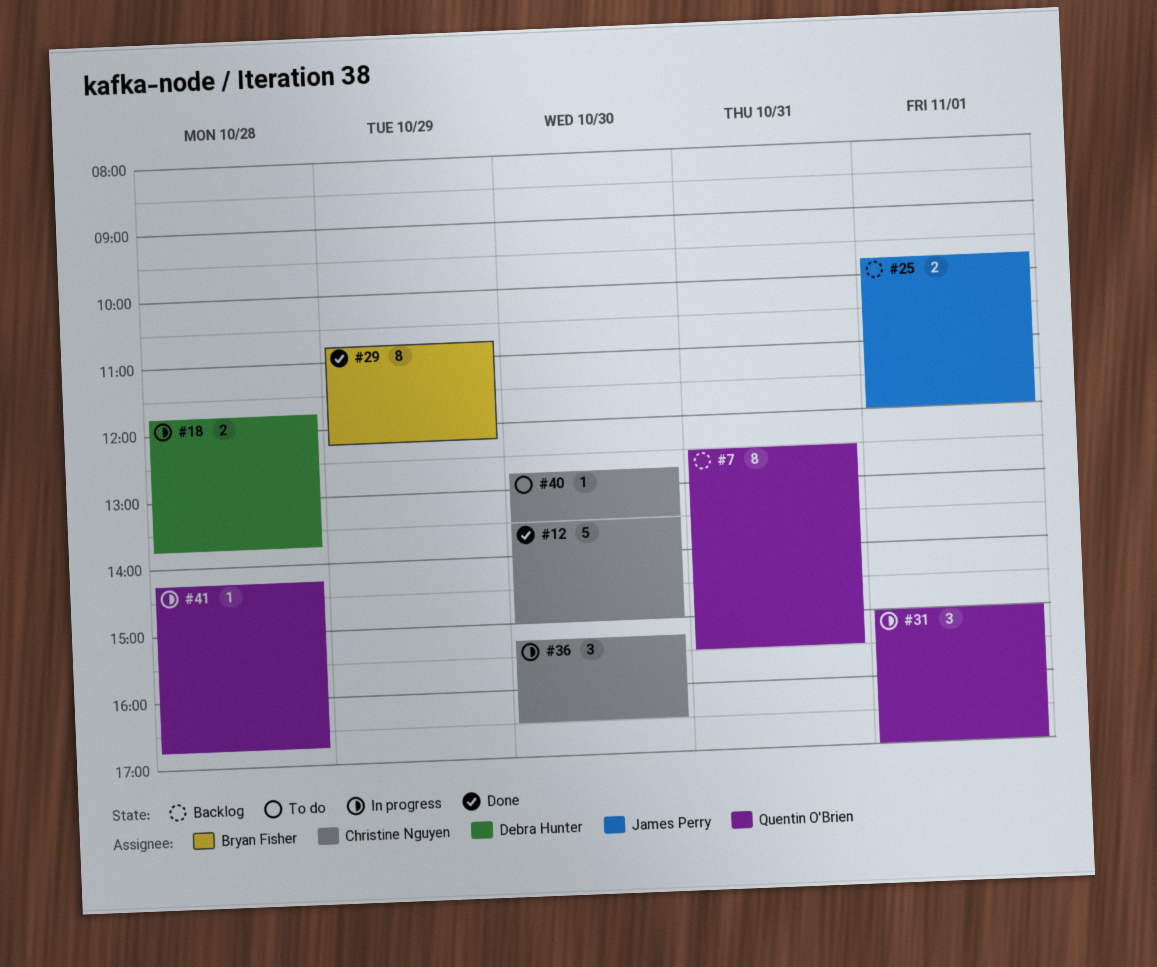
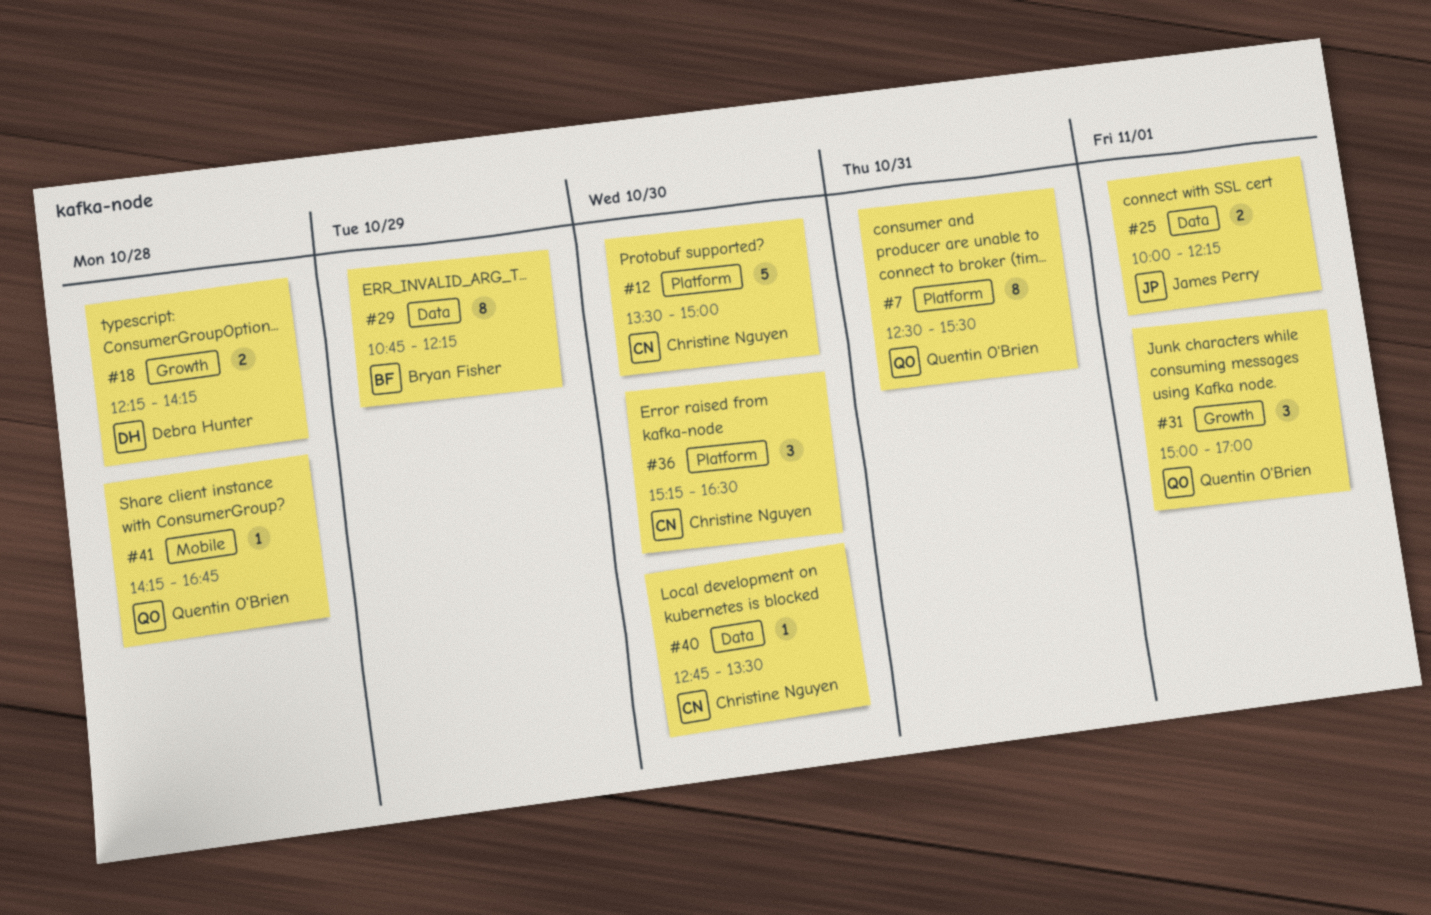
#18, begins: 11:45 -> 12:15
#18, ends: 13:45 -> 14:15
#25, begins: 09:45 -> 10:00
#25, ends: 12:00 -> 12:15

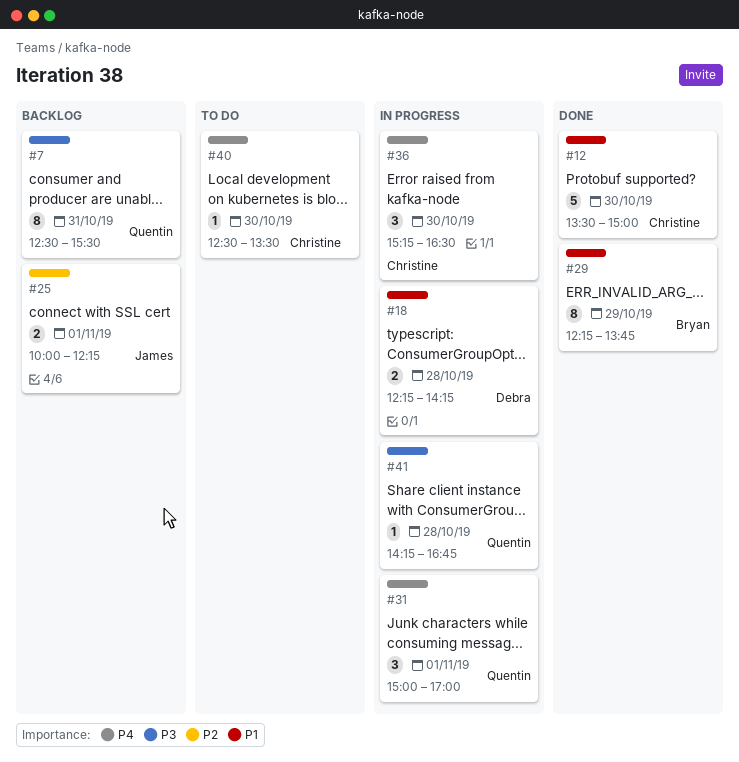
#29, begins: 10:45 -> 12:15
#29, ends: 12:15 -> 13:45
#40, begins: 12:45 -> 12:30

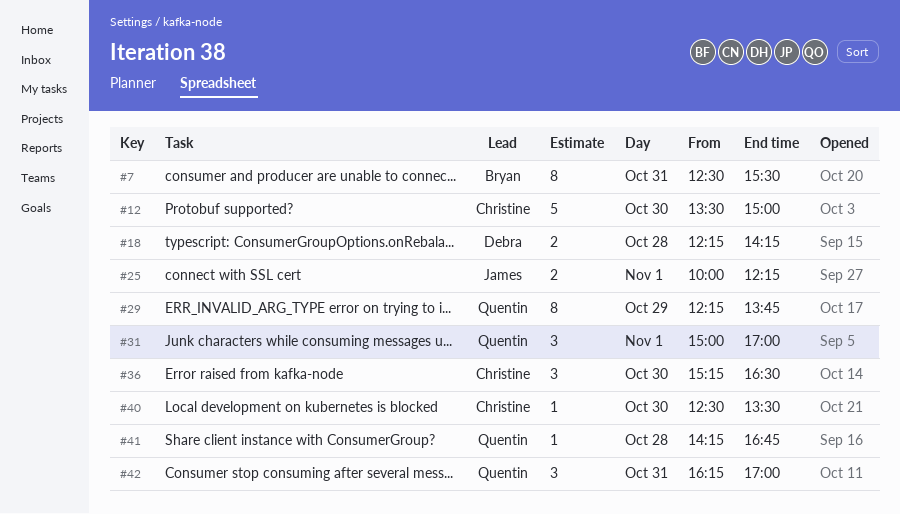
#7, owner: Quentin -> Bryan
#29, owner: Bryan -> Quentin
#42: none -> present

